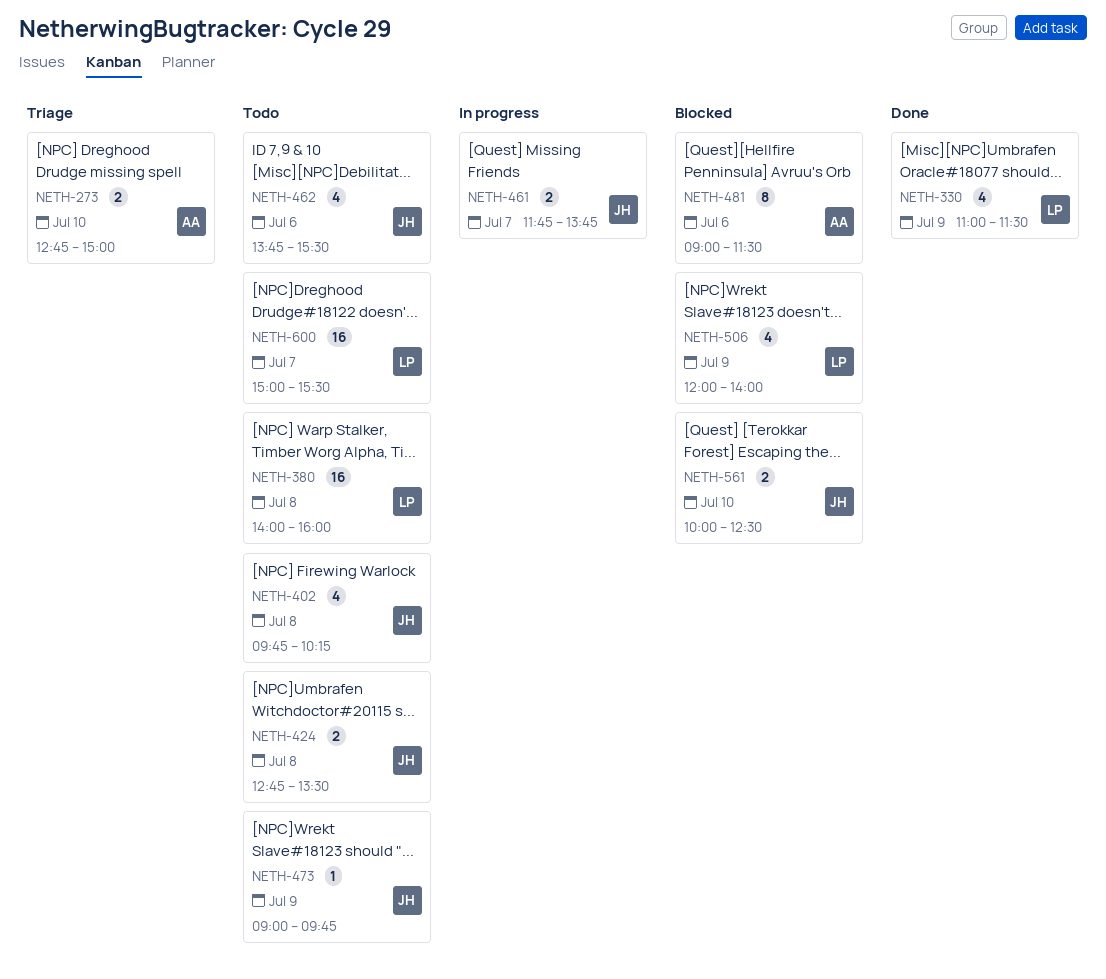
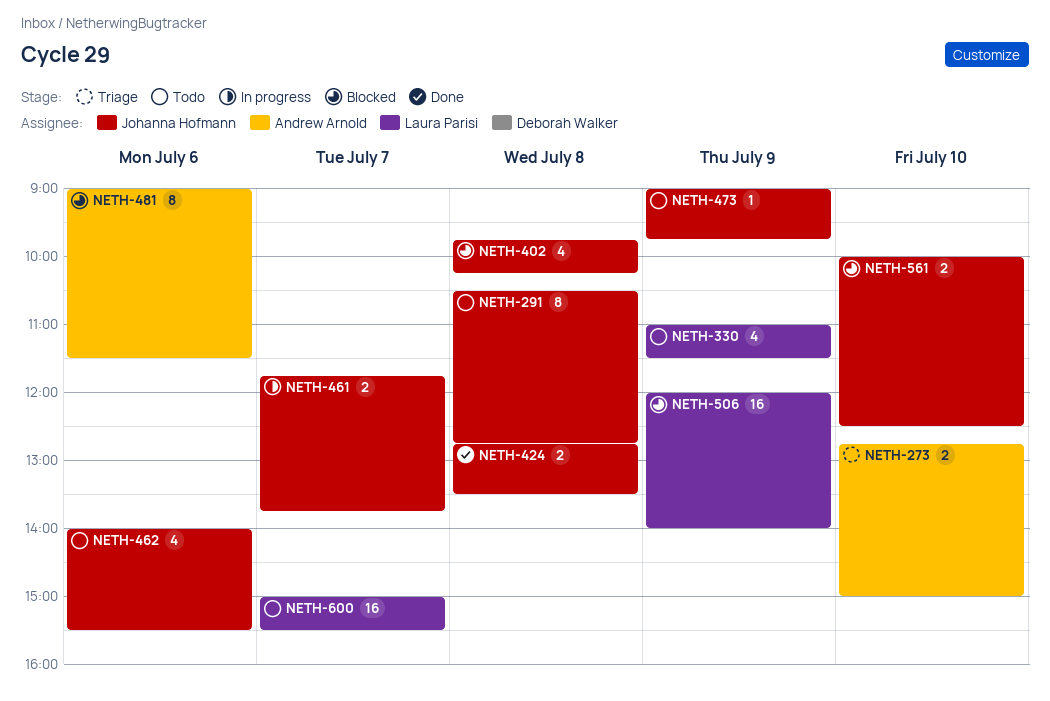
NETH-291: none -> present
NETH-330, status: Done -> Todo
NETH-380: present -> none
NETH-402, status: Todo -> Blocked
NETH-424, status: Todo -> Done
NETH-462, begins: 13:45 -> 14:00
NETH-506, estimate: 4 -> 16

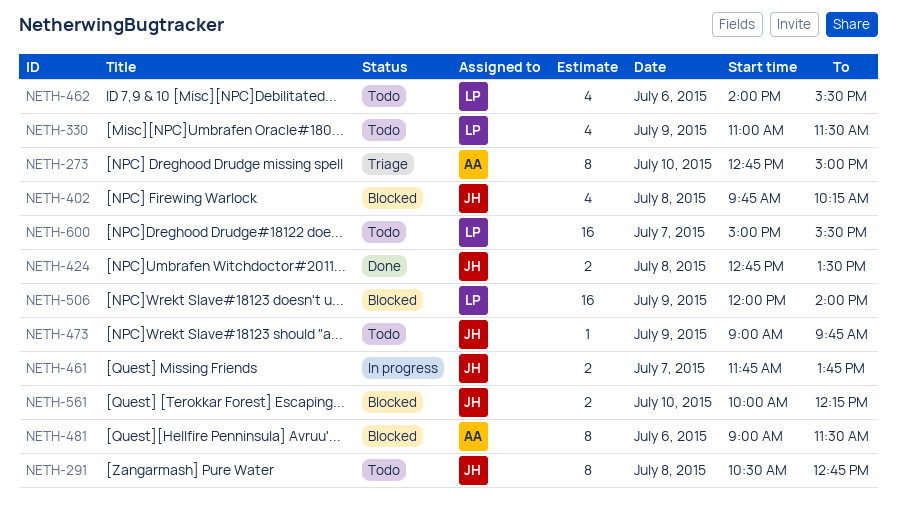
NETH-273, estimate: 2 -> 8
NETH-462, owner: Johanna Hofmann -> Laura Parisi
NETH-561, ends: 12:30 -> 12:15

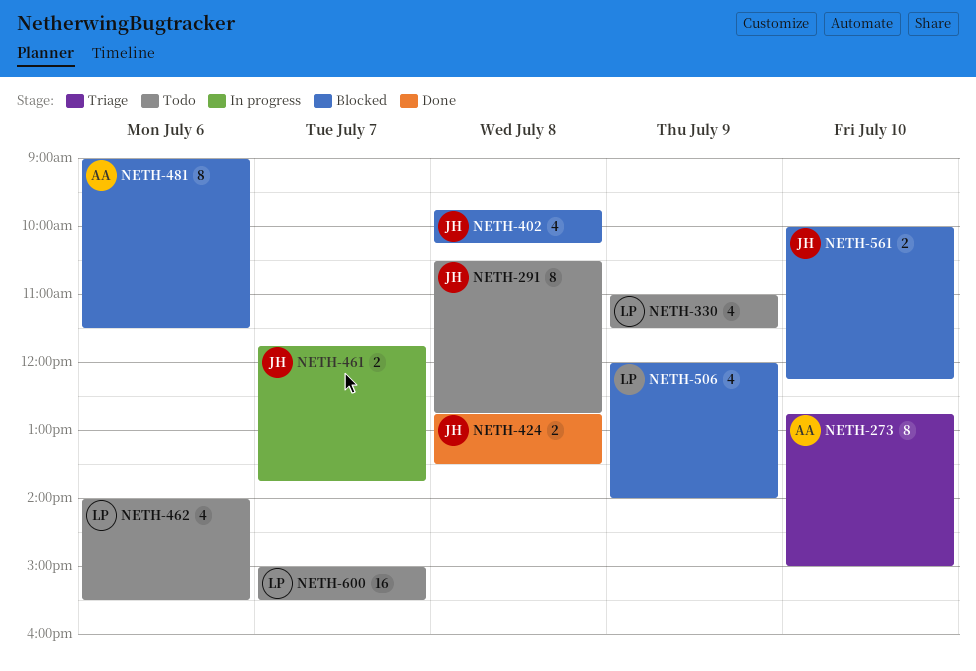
NETH-473: present -> none
NETH-506, estimate: 16 -> 4

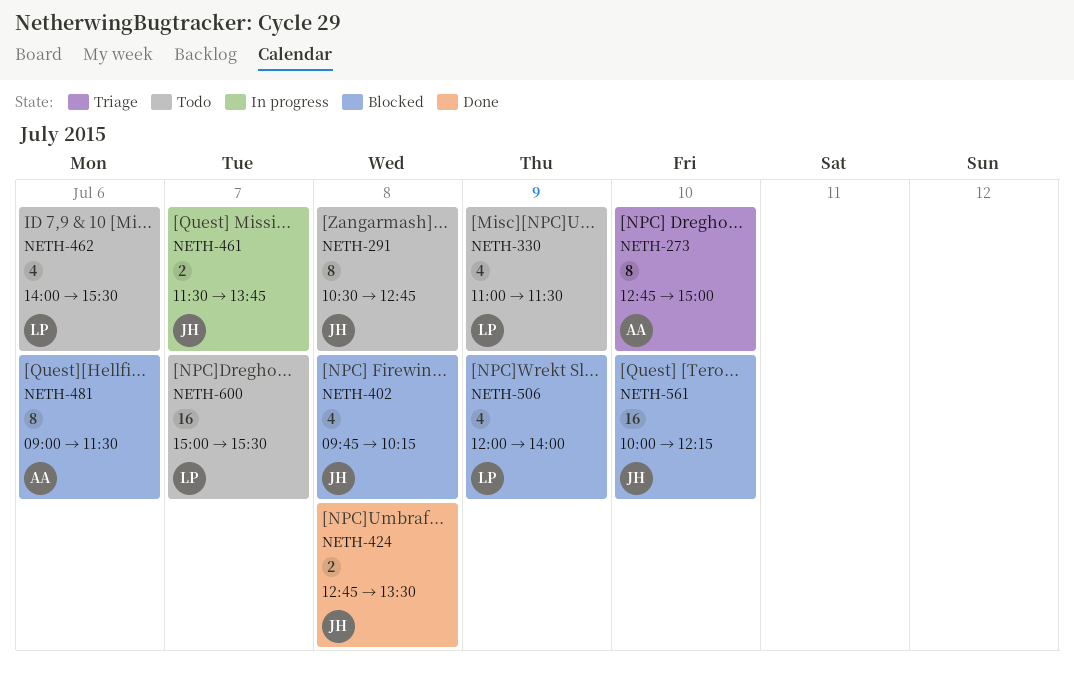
NETH-461, begins: 11:45 -> 11:30
NETH-561, estimate: 2 -> 16

